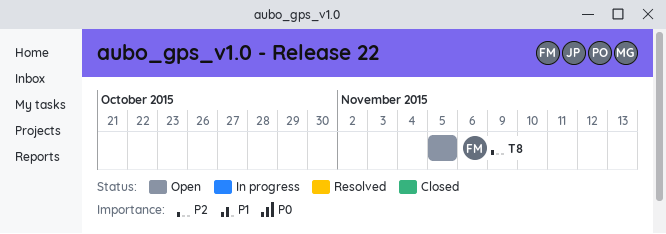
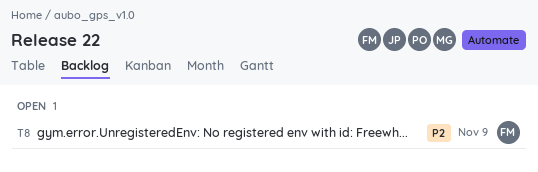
T8, due: Nov 5 -> Nov 9

